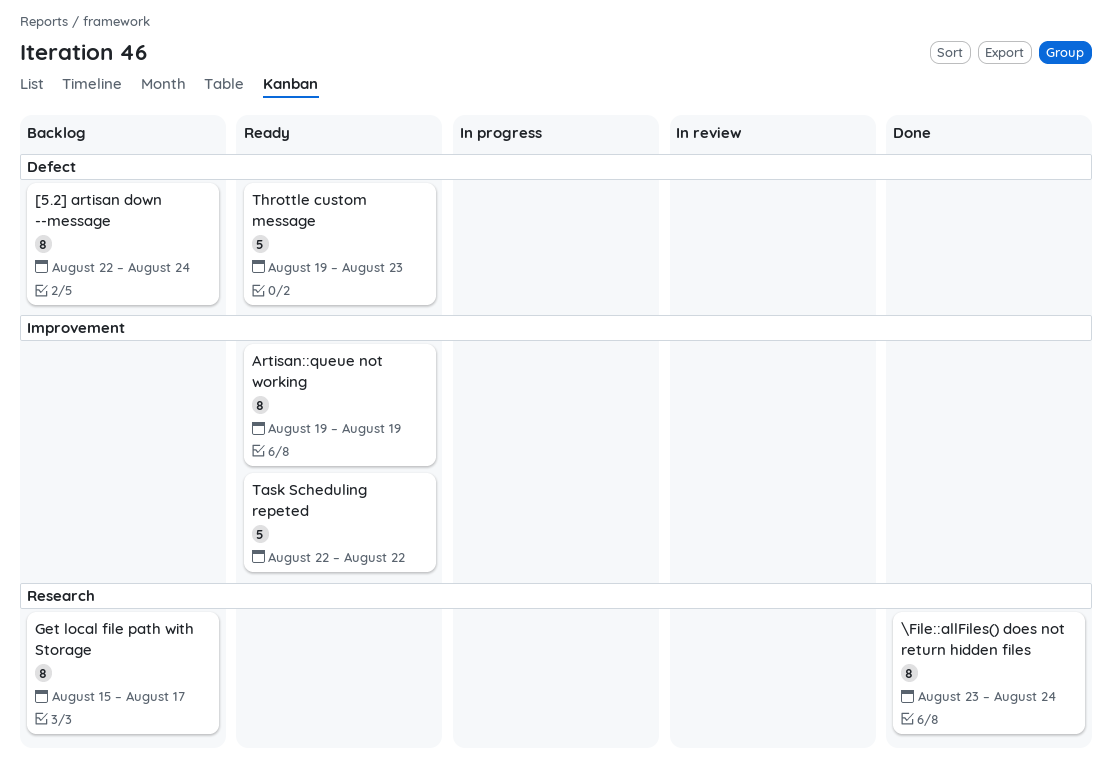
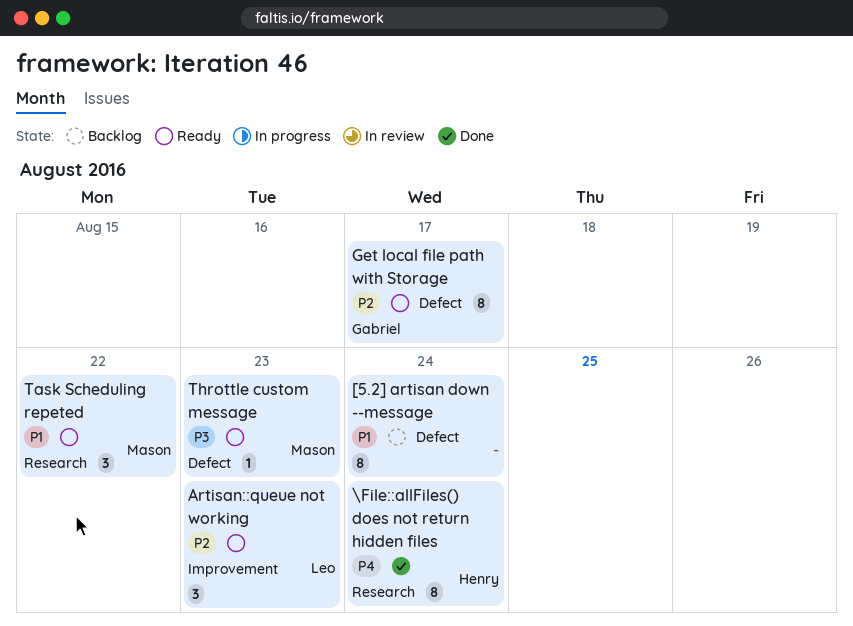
Artisan::queue not working, estimate: 8 -> 3
Artisan::queue not working, due: Aug 19 -> Aug 23
Get local file path with Storage, status: Backlog -> Ready
Get local file path with Storage, label: Research -> Defect
Task Scheduling repeted, label: Improvement -> Research
Task Scheduling repeted, estimate: 5 -> 3
Throttle custom message, estimate: 5 -> 1

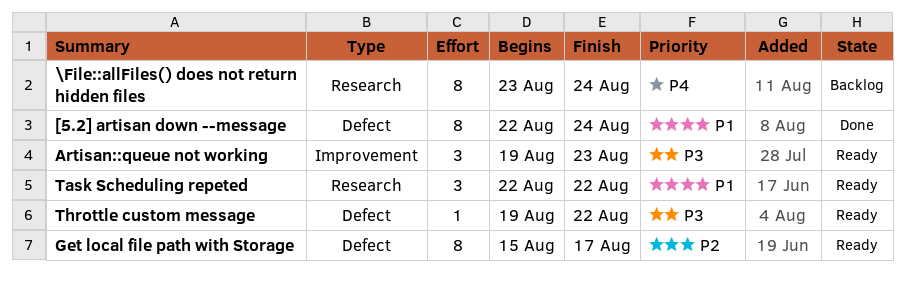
[5.2] artisan down --message, status: Backlog -> Done
\File::allFiles() does not return hidden files, status: Done -> Backlog
Artisan::queue not working, priority: P2 -> P3
Throttle custom message, due: Aug 23 -> Aug 22

